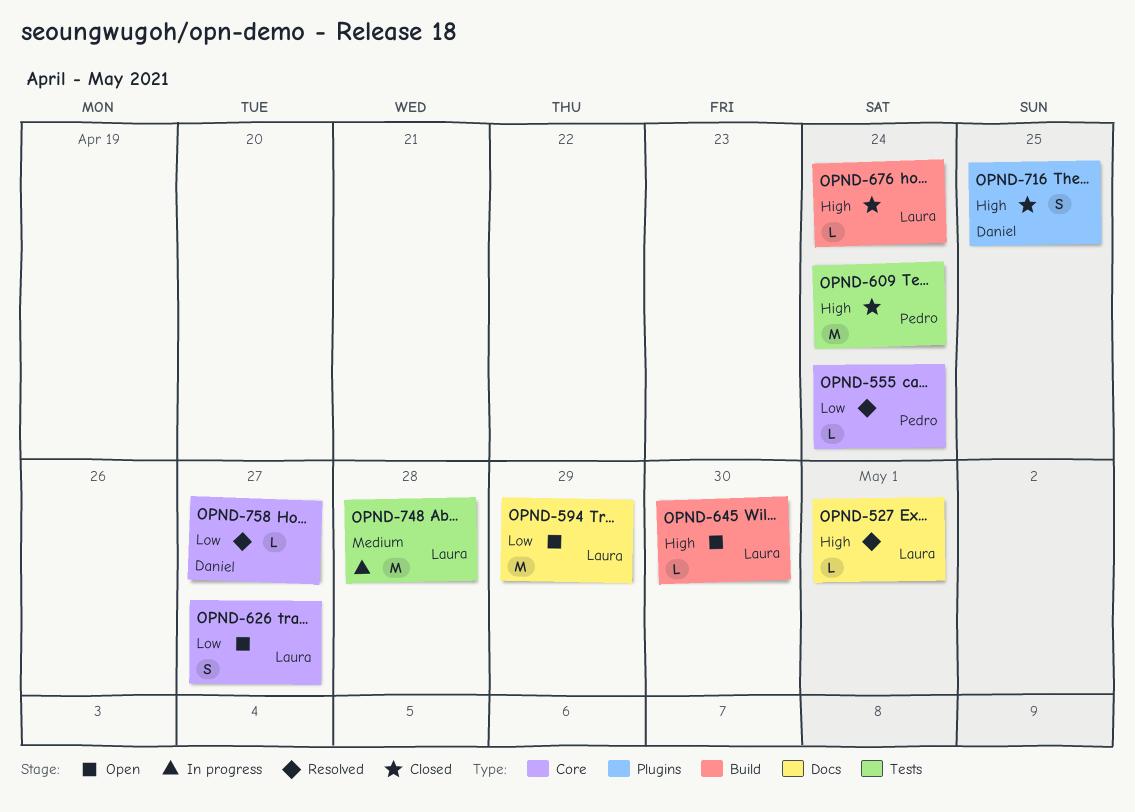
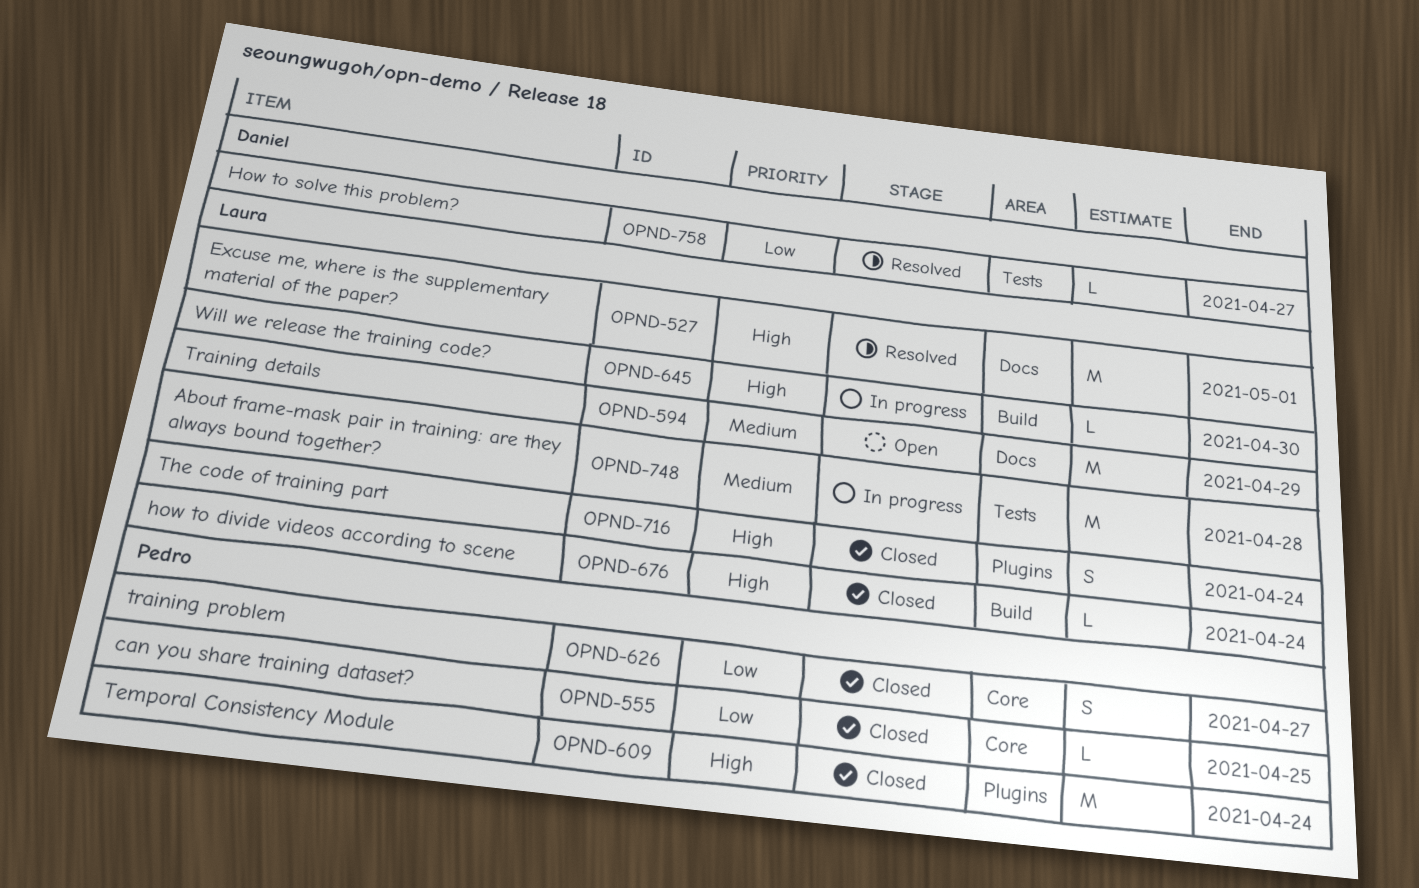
OPND-527, estimate: L -> M
OPND-555, status: Resolved -> Closed
OPND-555, due: Apr 24 -> Apr 25
OPND-594, priority: Low -> Medium
OPND-609, label: Tests -> Plugins
OPND-626, status: Open -> Closed
OPND-626, owner: Laura -> Pedro
OPND-645, status: Open -> In progress
OPND-716, owner: Daniel -> Laura
OPND-716, due: Apr 25 -> Apr 24
OPND-758, label: Core -> Tests

